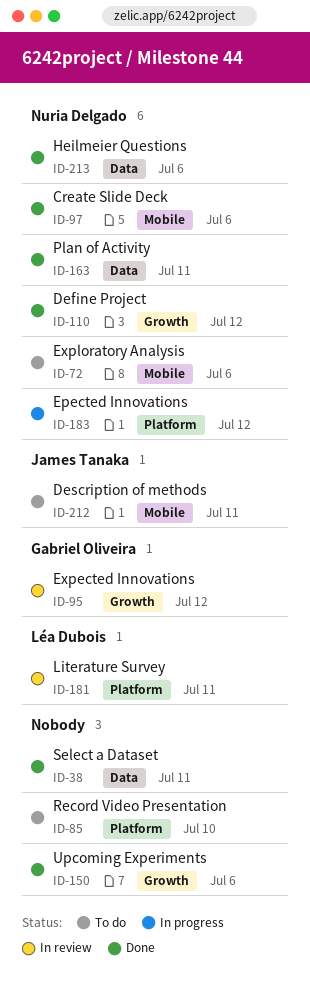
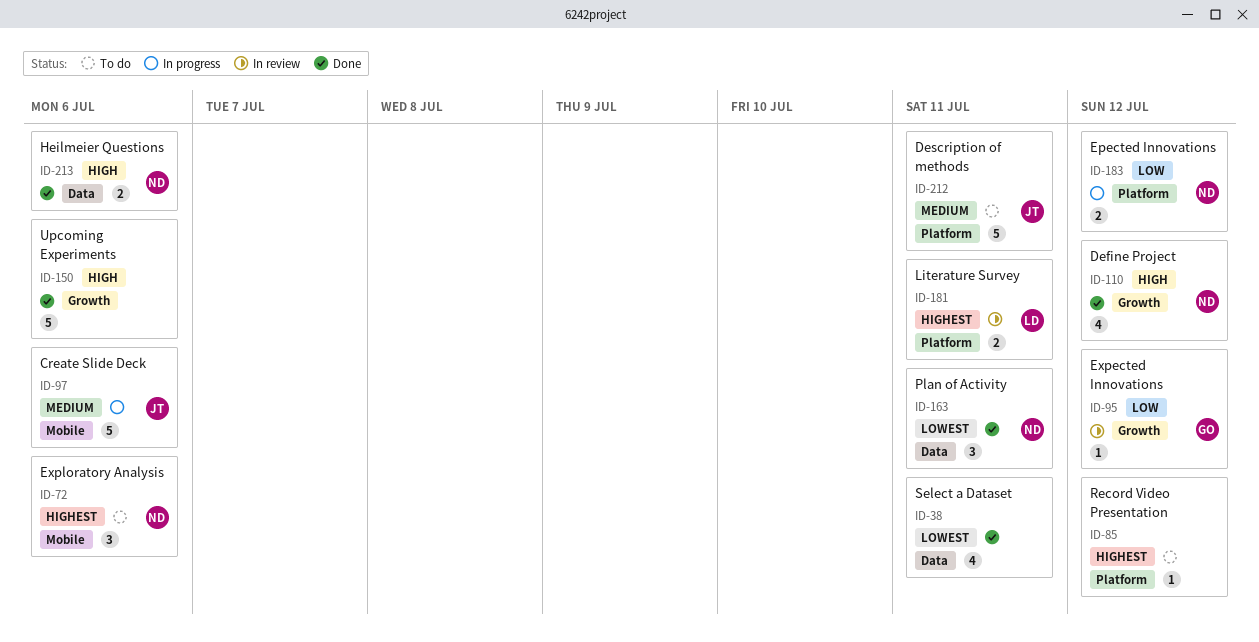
ID-85, due: Jul 10 -> Jul 12
ID-97, status: Done -> In progress
ID-97, owner: Nuria Delgado -> James Tanaka
ID-212, label: Mobile -> Platform

